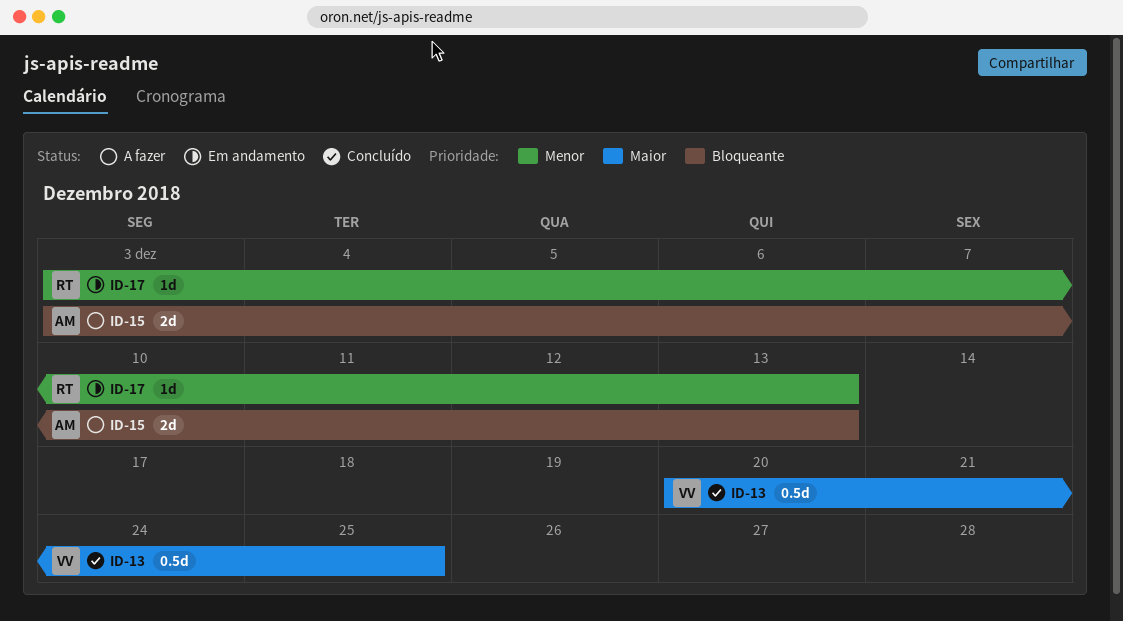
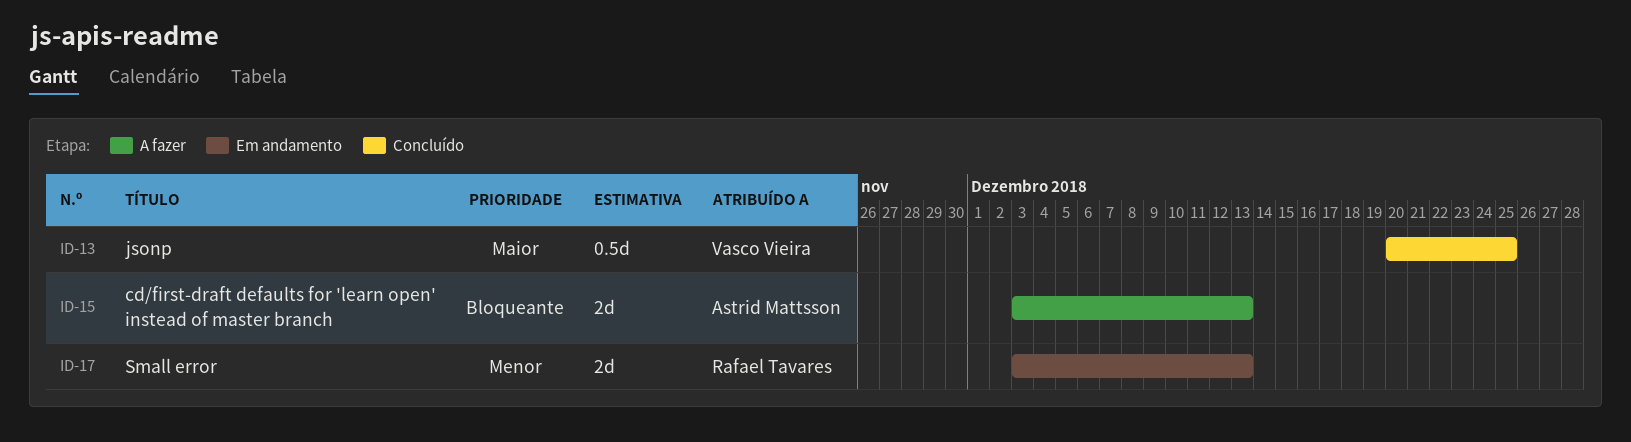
ID-17, estimate: 1d -> 2d

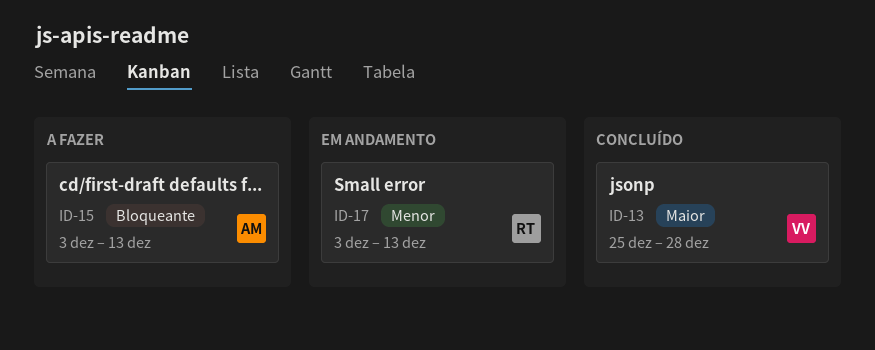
ID-13, start: Dec 20 -> Dec 25
ID-13, due: Dec 25 -> Dec 28

